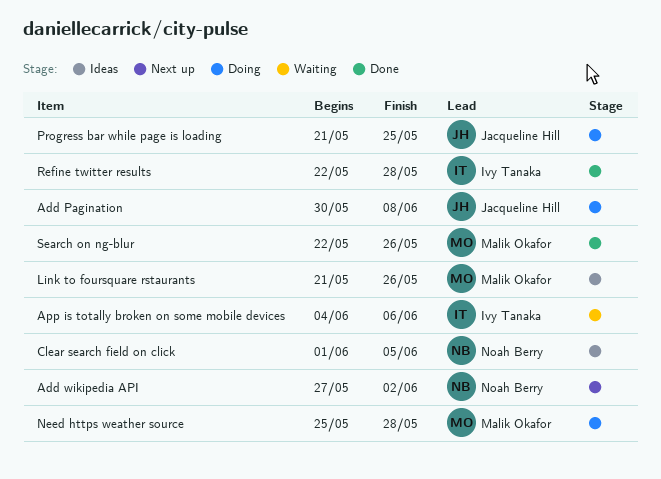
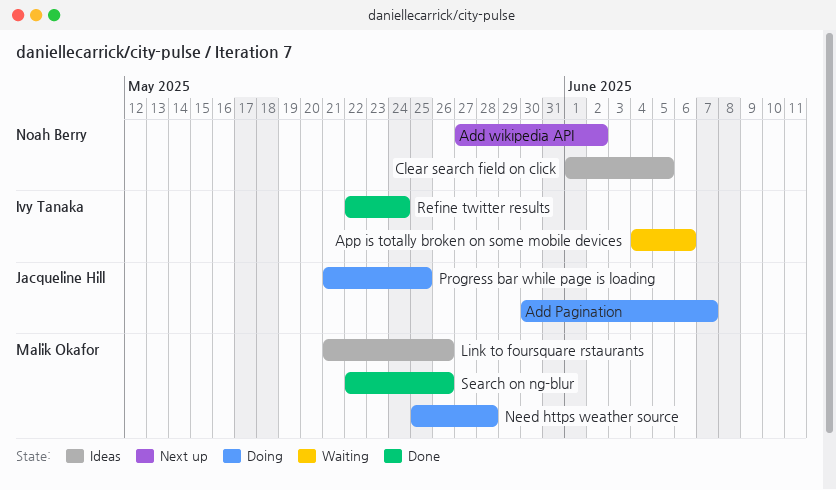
Add Pagination, due: Jun 8 -> Jun 7
Refine twitter results, due: May 28 -> May 24

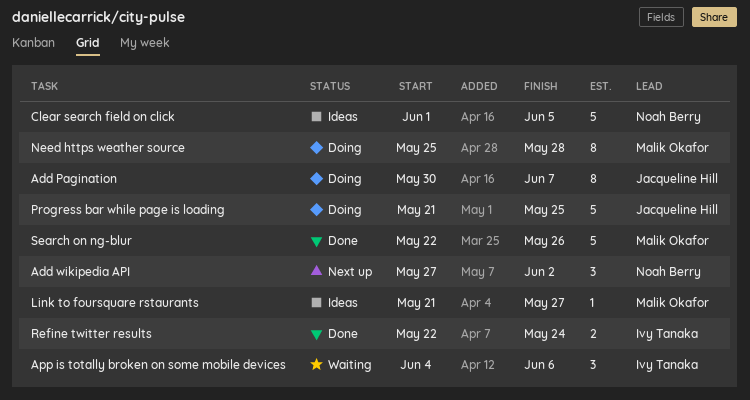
Link to foursquare rstaurants, due: May 26 -> May 27

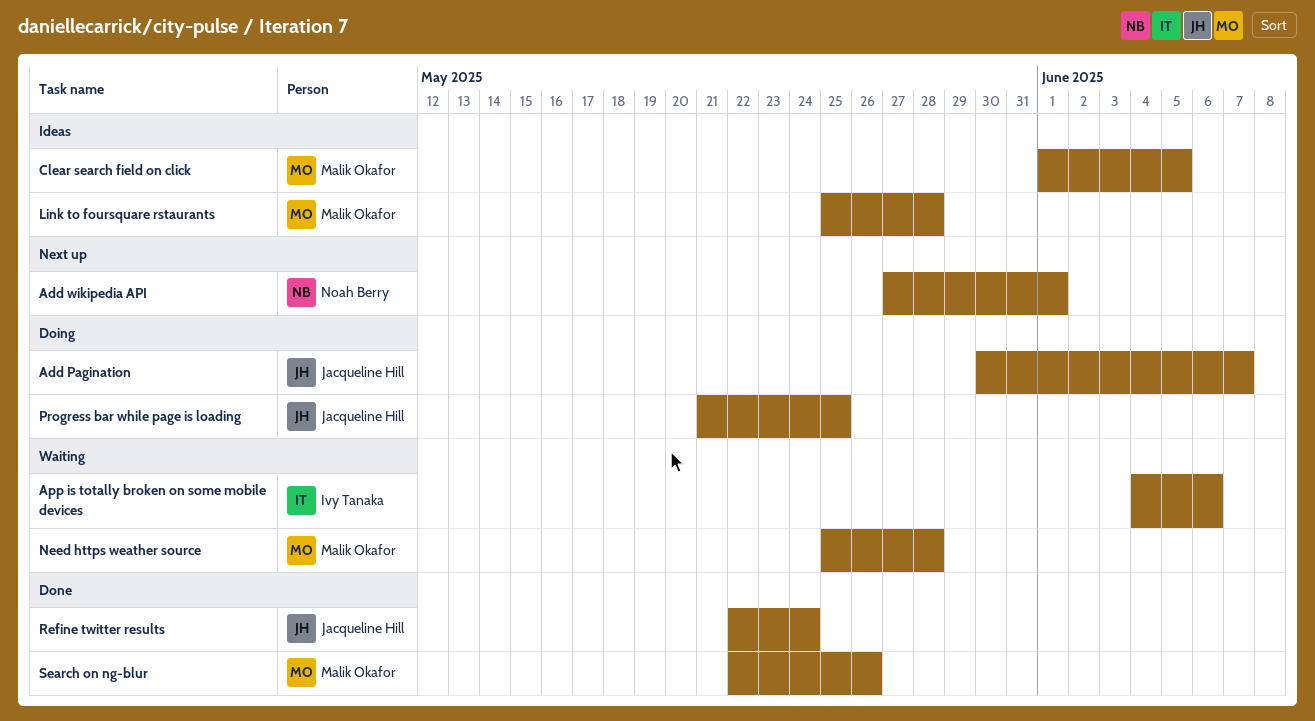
Add wikipedia API, due: Jun 2 -> Jun 1
Clear search field on click, owner: Noah Berry -> Malik Okafor
Link to foursquare rstaurants, start: May 21 -> May 25
Link to foursquare rstaurants, due: May 27 -> May 28
Need https weather source, status: Doing -> Waiting
Refine twitter results, owner: Ivy Tanaka -> Jacqueline Hill

